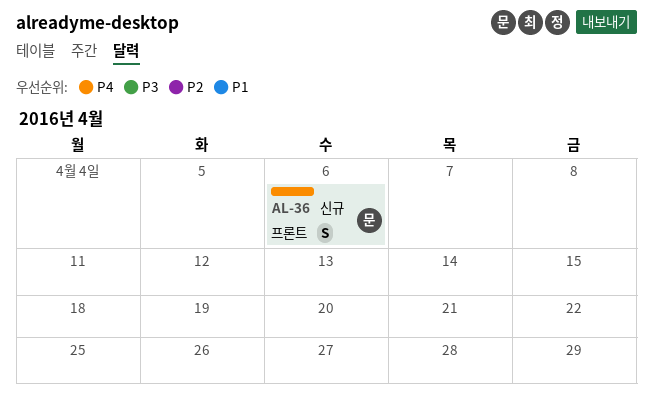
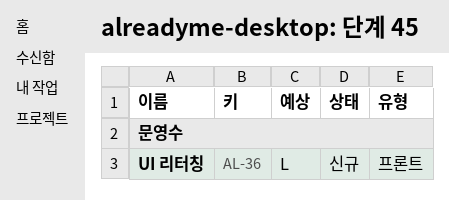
AL-36, estimate: S -> L

